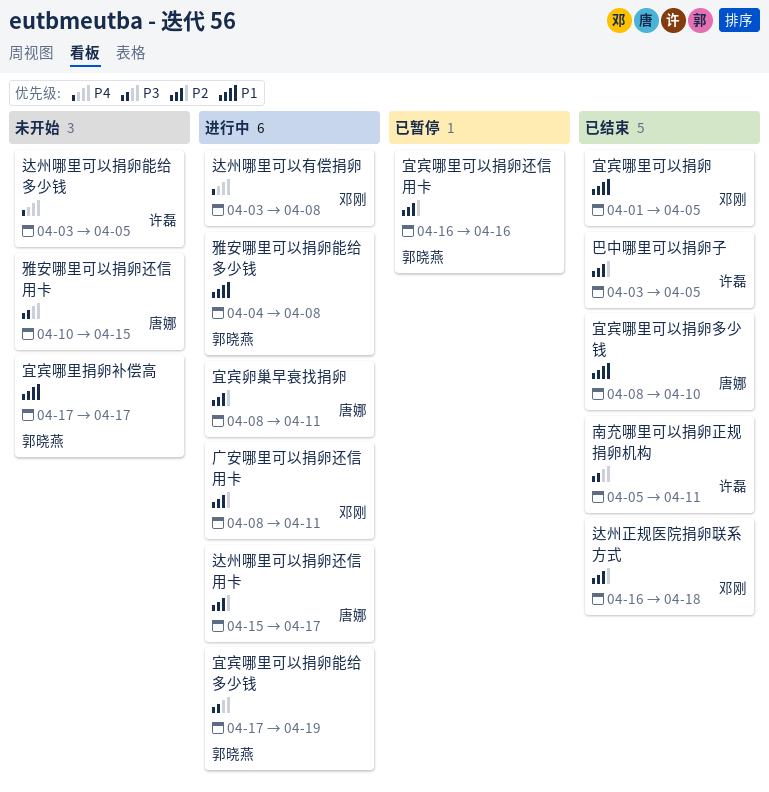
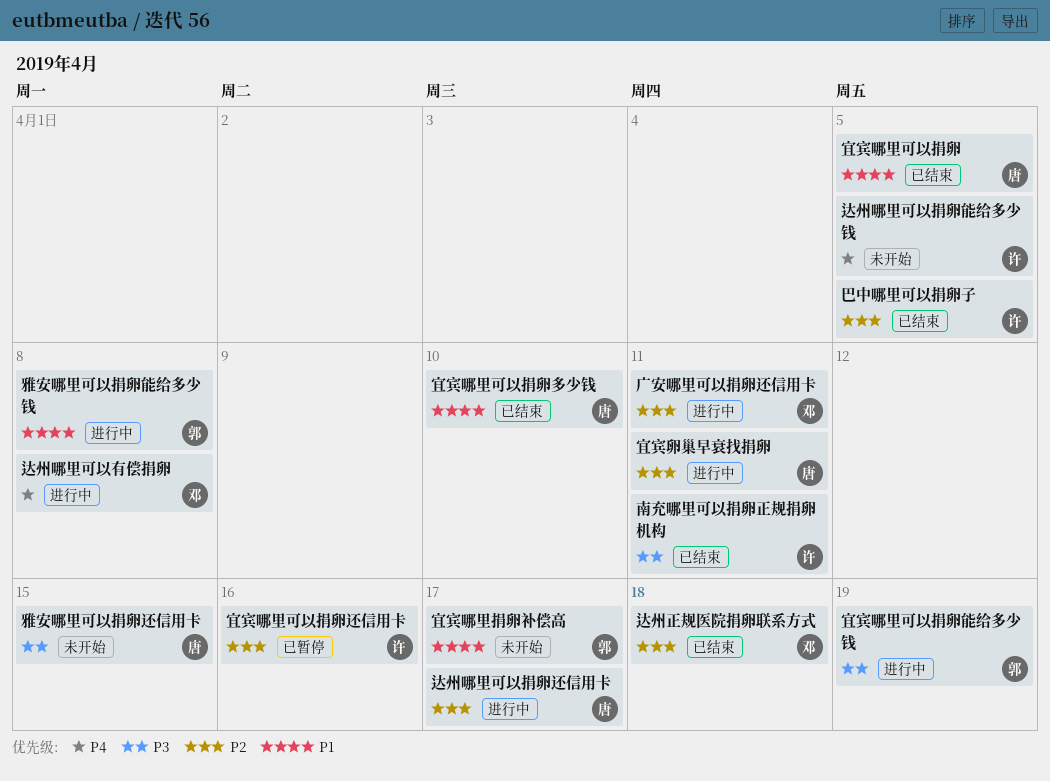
宜宾哪里可以捐卵, owner: 邓刚 -> 唐娜
宜宾哪里可以捐卵还信用卡, owner: 郭晓燕 -> 许磊

